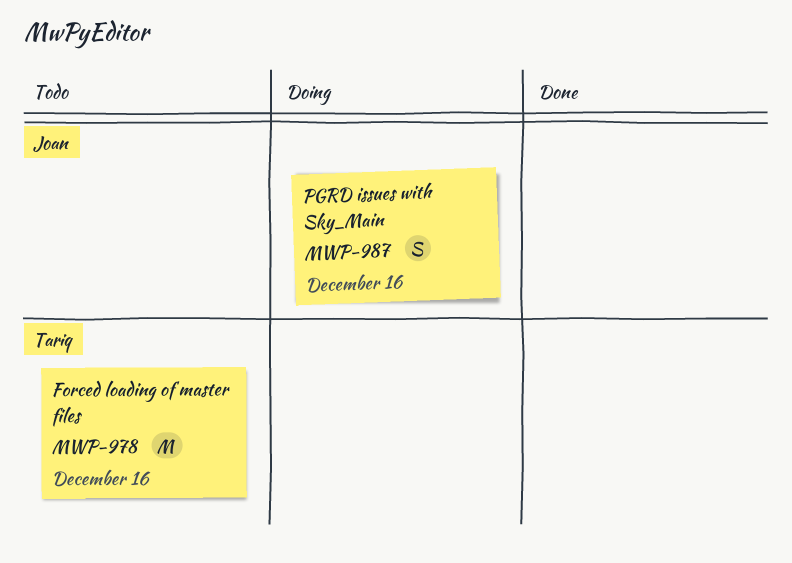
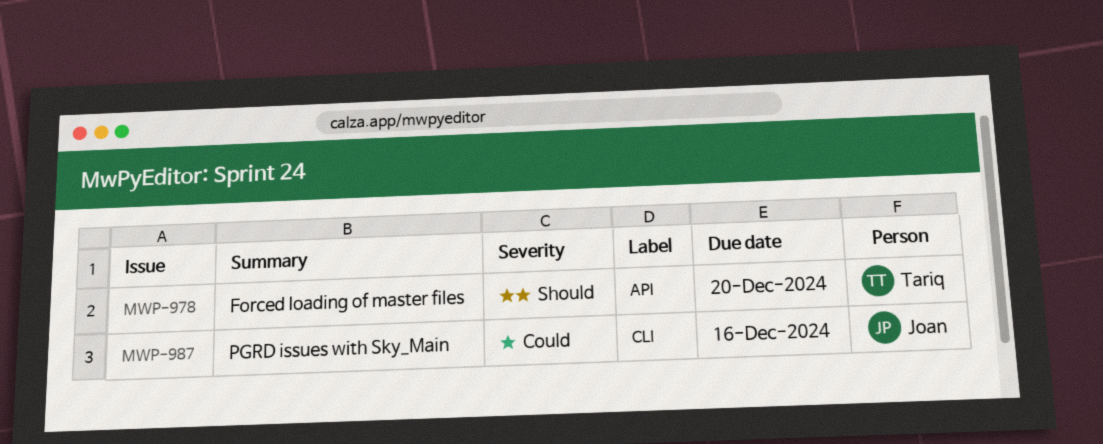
MWP-978, due: Dec 16 -> Dec 20

